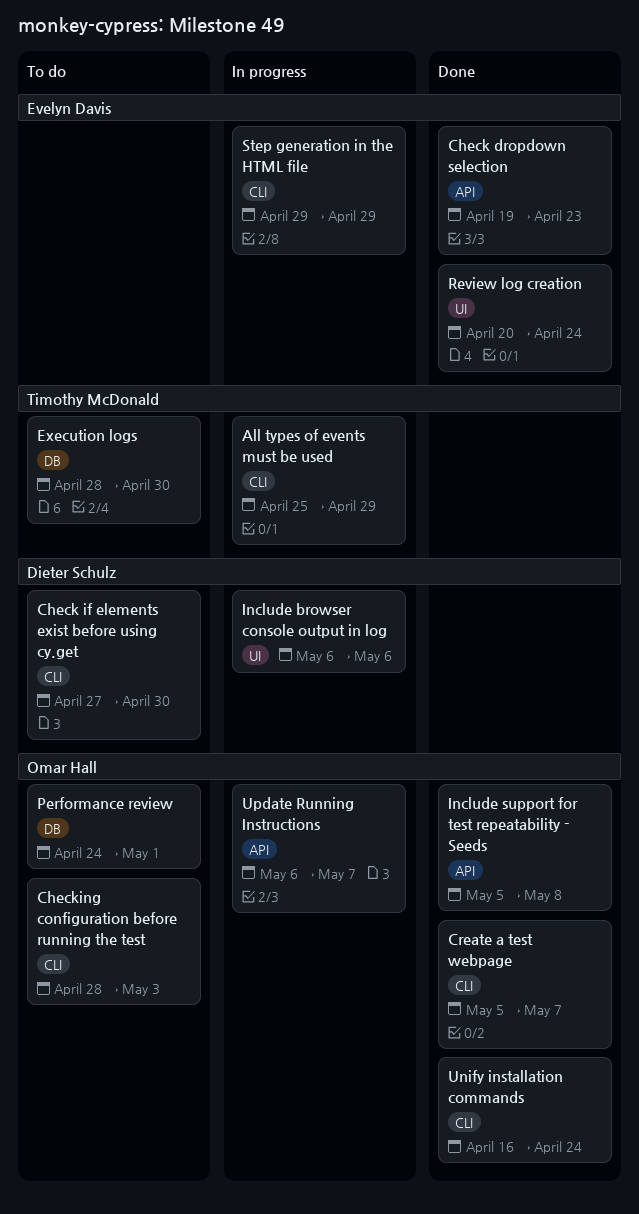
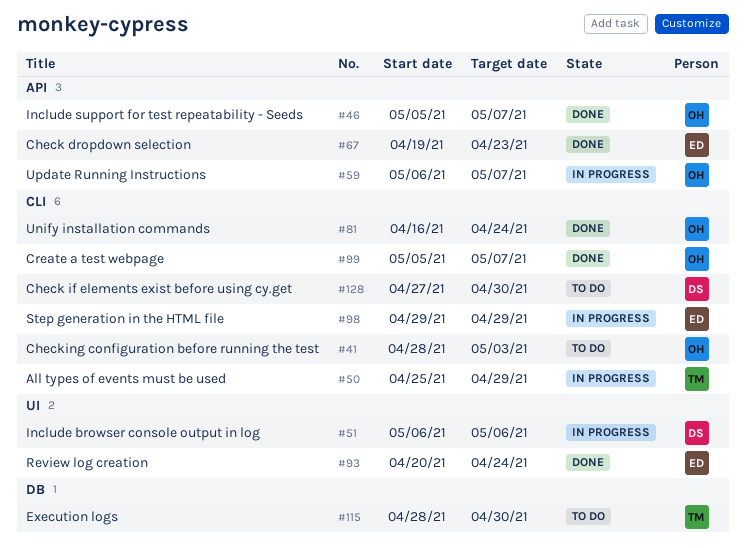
Include support for test repeatability - Seeds, due: May 8 -> May 7
Performance review: present -> none

